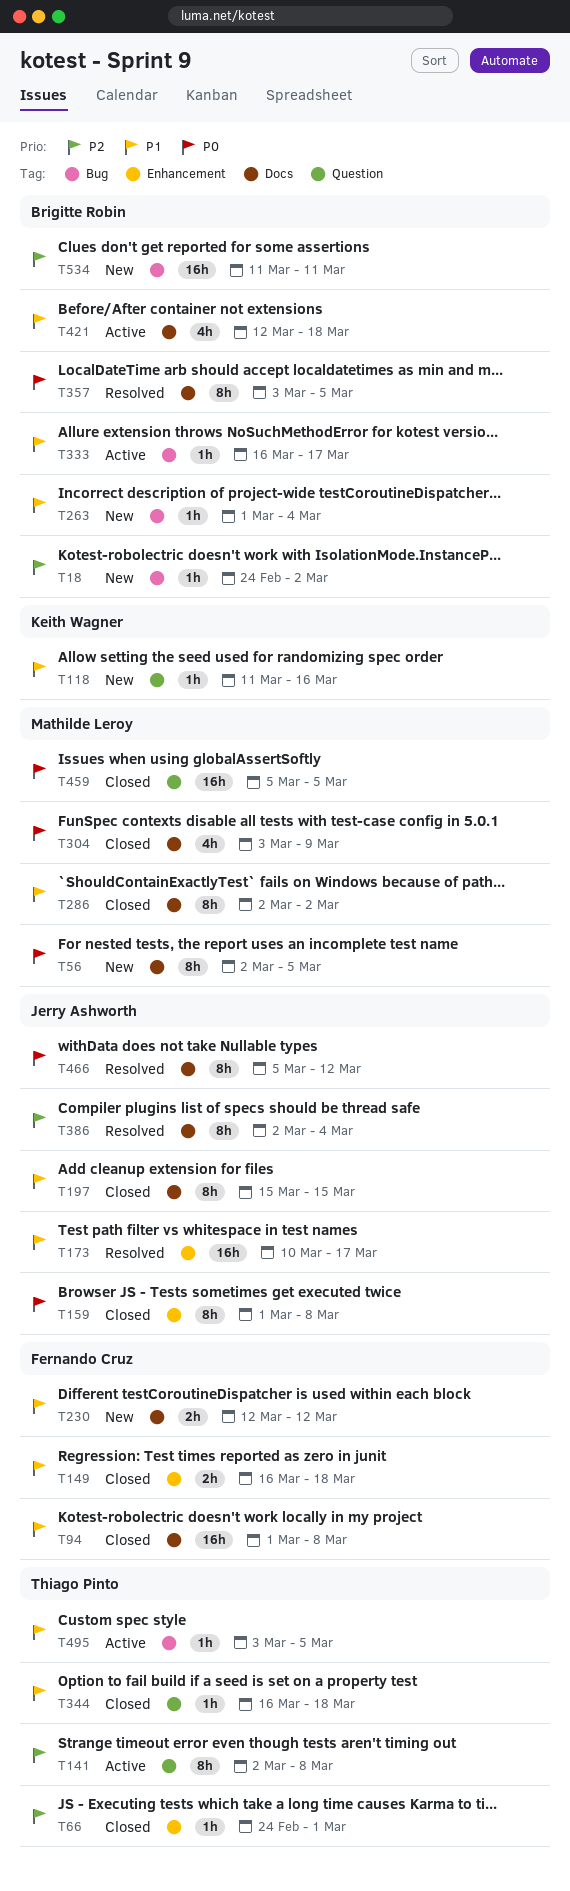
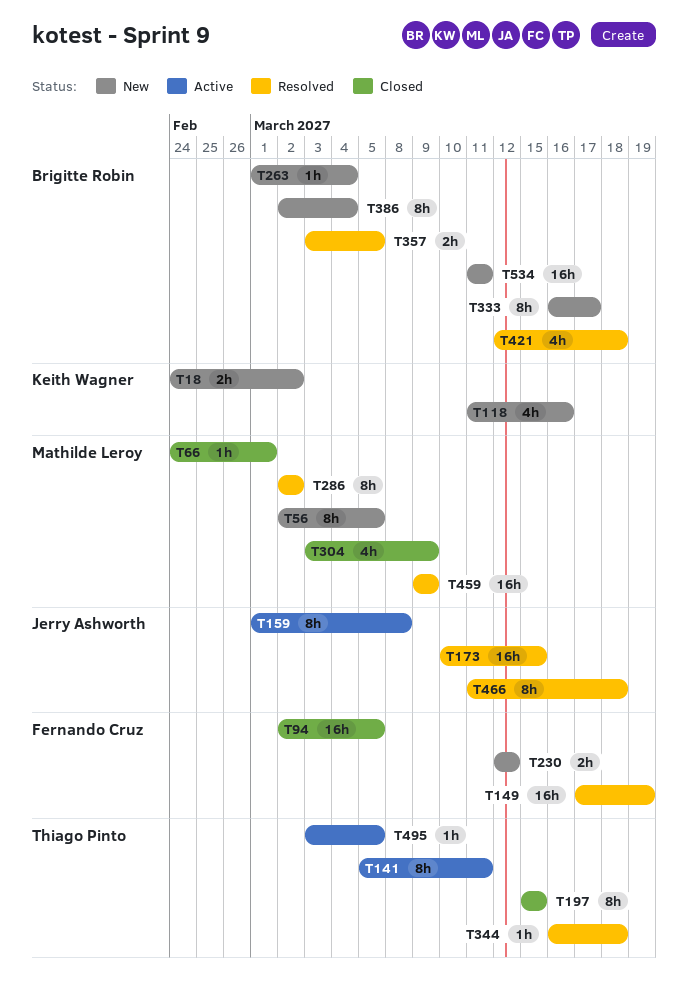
T18, owner: Brigitte Robin -> Keith Wagner
T18, estimate: 1h -> 2h
T66, owner: Thiago Pinto -> Mathilde Leroy
T94, start: Mar 1 -> Mar 2
T94, due: Mar 8 -> Mar 5
T118, estimate: 1h -> 4h
T141, start: Mar 2 -> Mar 5
T141, due: Mar 8 -> Mar 11
T149, status: Closed -> Resolved
T149, estimate: 2h -> 16h
T149, start: Mar 16 -> Mar 17
T149, due: Mar 18 -> Mar 19
T159, status: Closed -> Active
T173, due: Mar 17 -> Mar 15
T197, owner: Jerry Ashworth -> Thiago Pinto
T286, status: Closed -> Resolved
T333, status: Active -> New
T333, estimate: 1h -> 8h
T344, status: Closed -> Resolved
T357, estimate: 8h -> 2h
T386, status: Resolved -> New
T386, owner: Jerry Ashworth -> Brigitte Robin
T421, status: Active -> Resolved
T459, status: Closed -> Resolved
T459, start: Mar 5 -> Mar 9
T459, due: Mar 5 -> Mar 9
T466, start: Mar 5 -> Mar 11
T466, due: Mar 12 -> Mar 18

